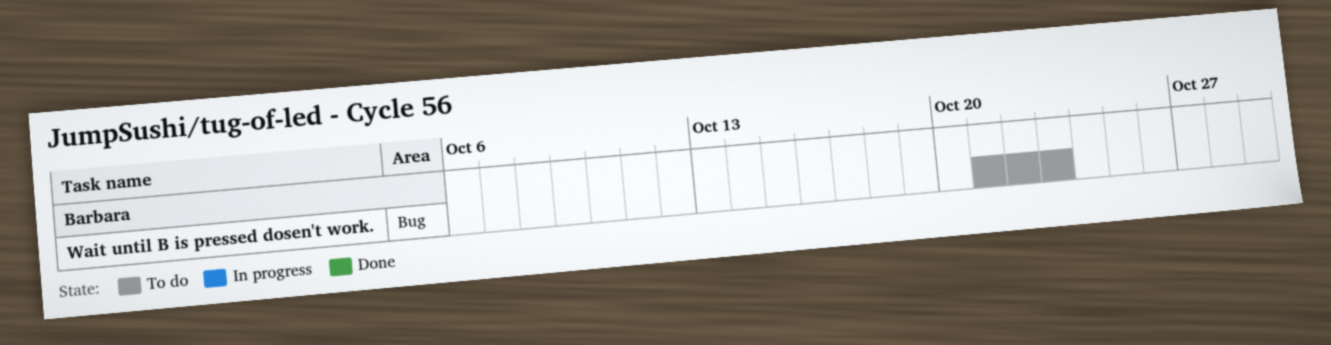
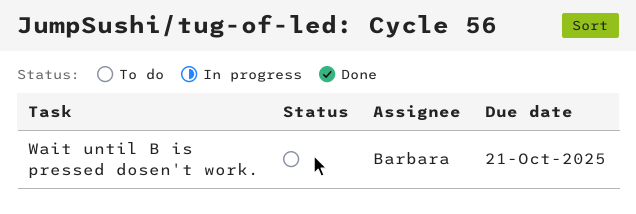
Wait until B is pressed dosen't work., due: Oct 23 -> Oct 21

